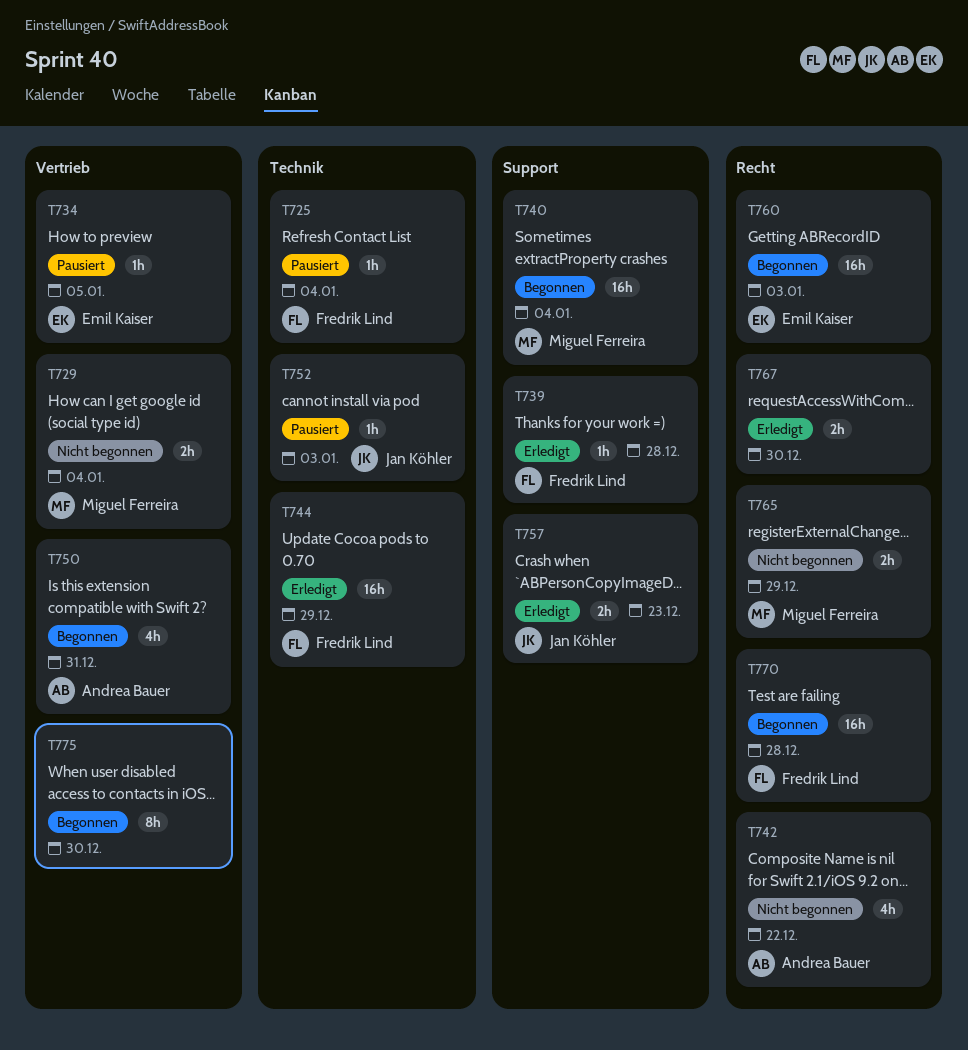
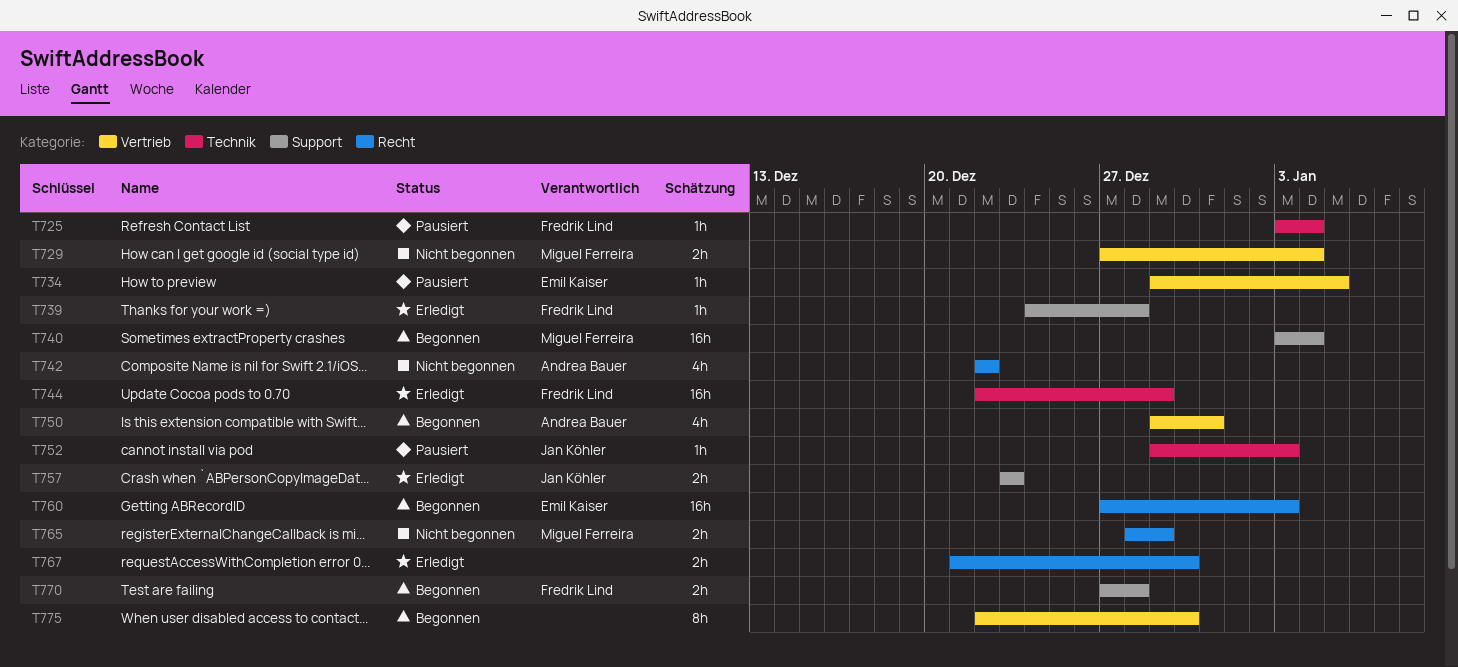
T770, label: Recht -> Support
T770, estimate: 16h -> 2h

